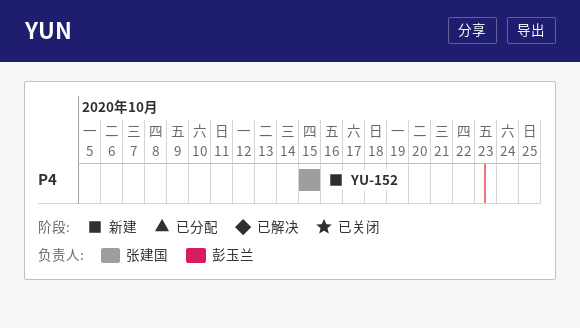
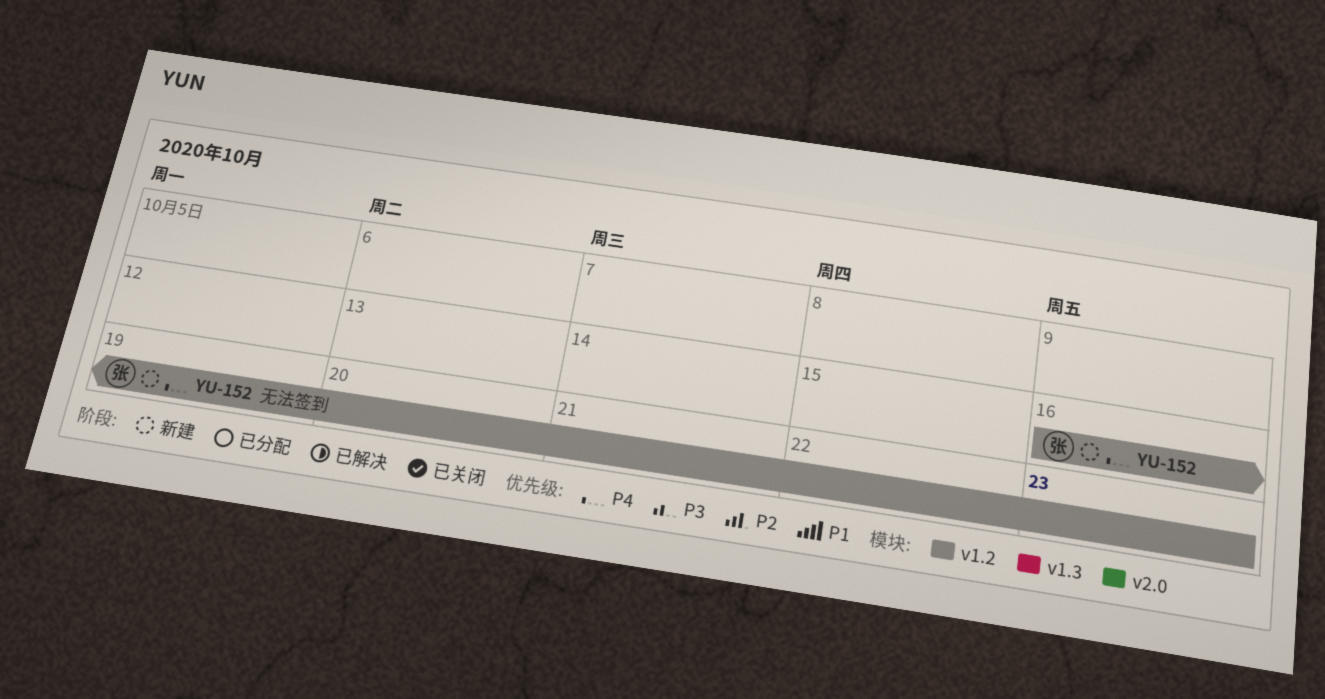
YU-152, start: Oct 15 -> Oct 16
YU-152, due: Oct 15 -> Oct 23

